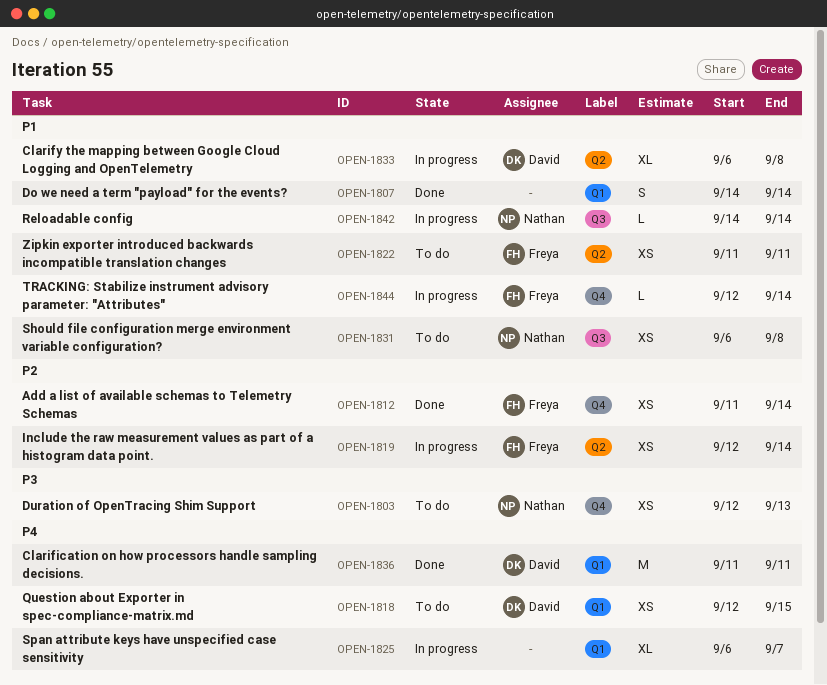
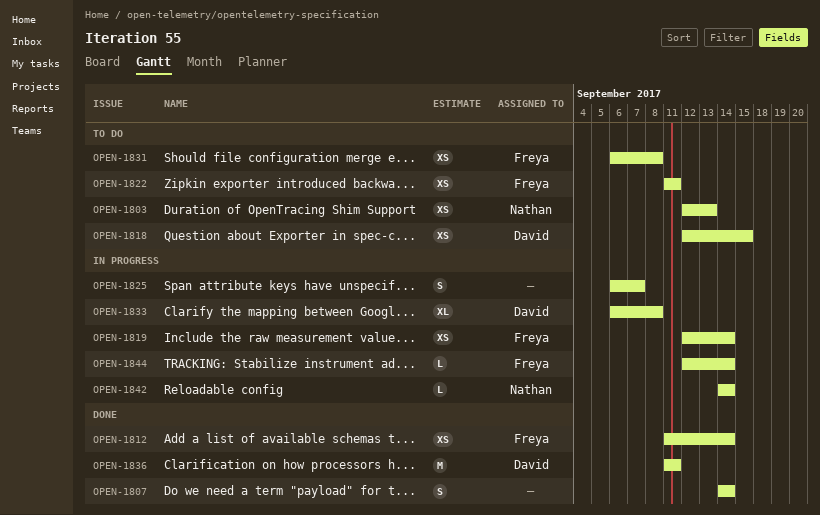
OPEN-1825, estimate: XL -> S
OPEN-1831, owner: Nathan -> Freya

